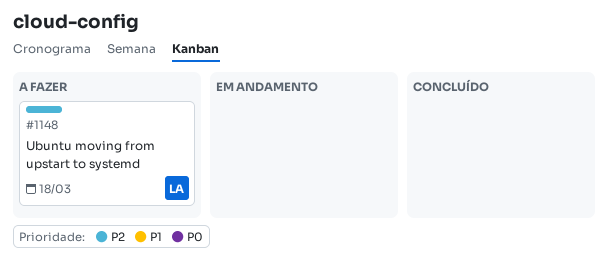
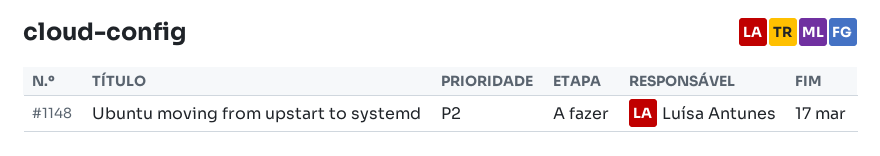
#1148, due: Mar 18 -> Mar 17

